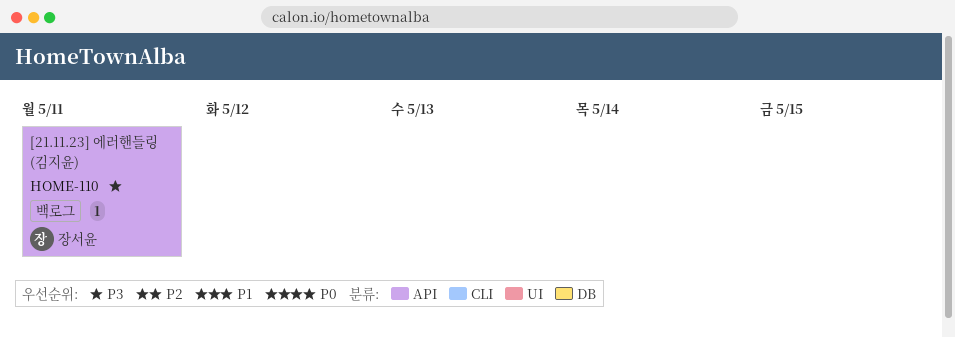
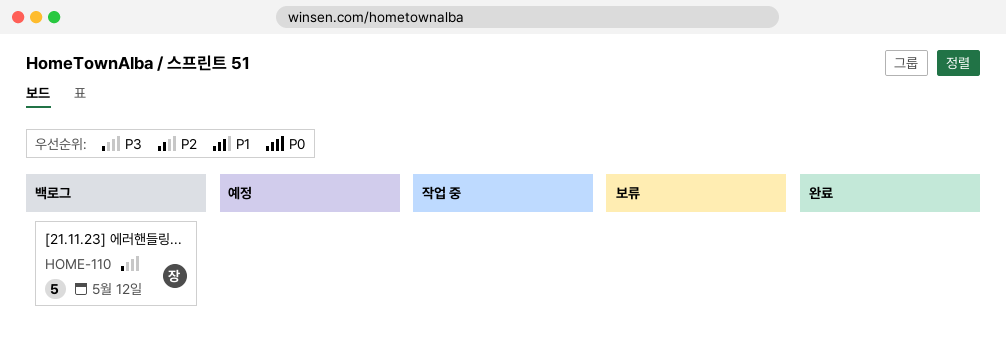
HOME-110, estimate: 1 -> 5
HOME-110, due: May 11 -> May 12

